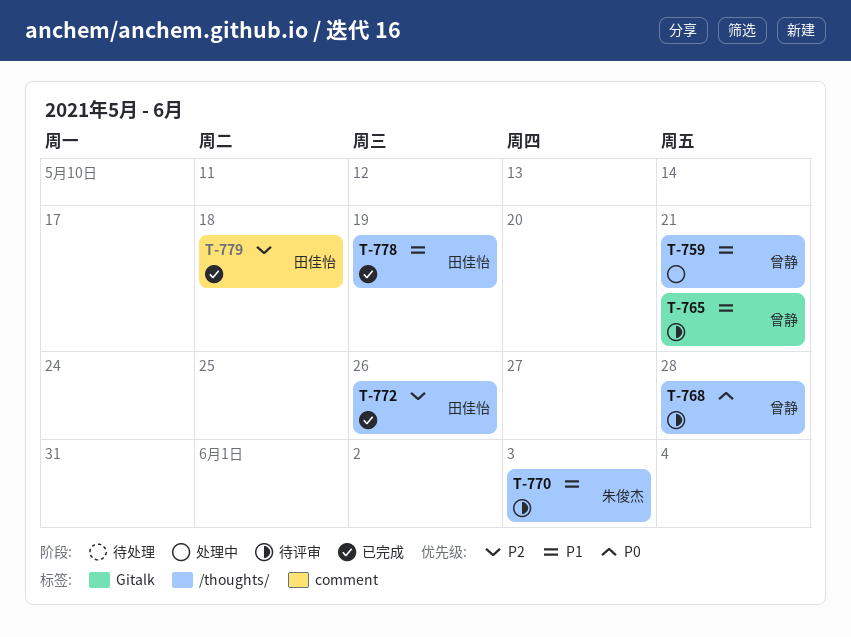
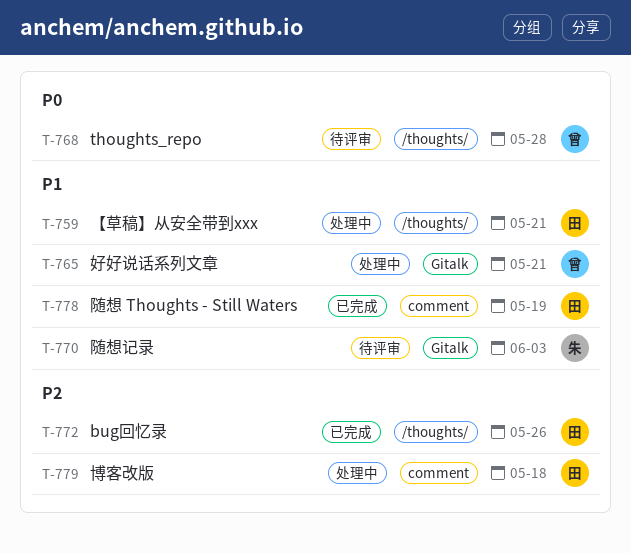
T-759, owner: 曾静 -> 田佳怡
T-765, status: 待评审 -> 处理中
T-770, label: /thoughts/ -> Gitalk
T-778, label: /thoughts/ -> comment
T-779, status: 已完成 -> 处理中

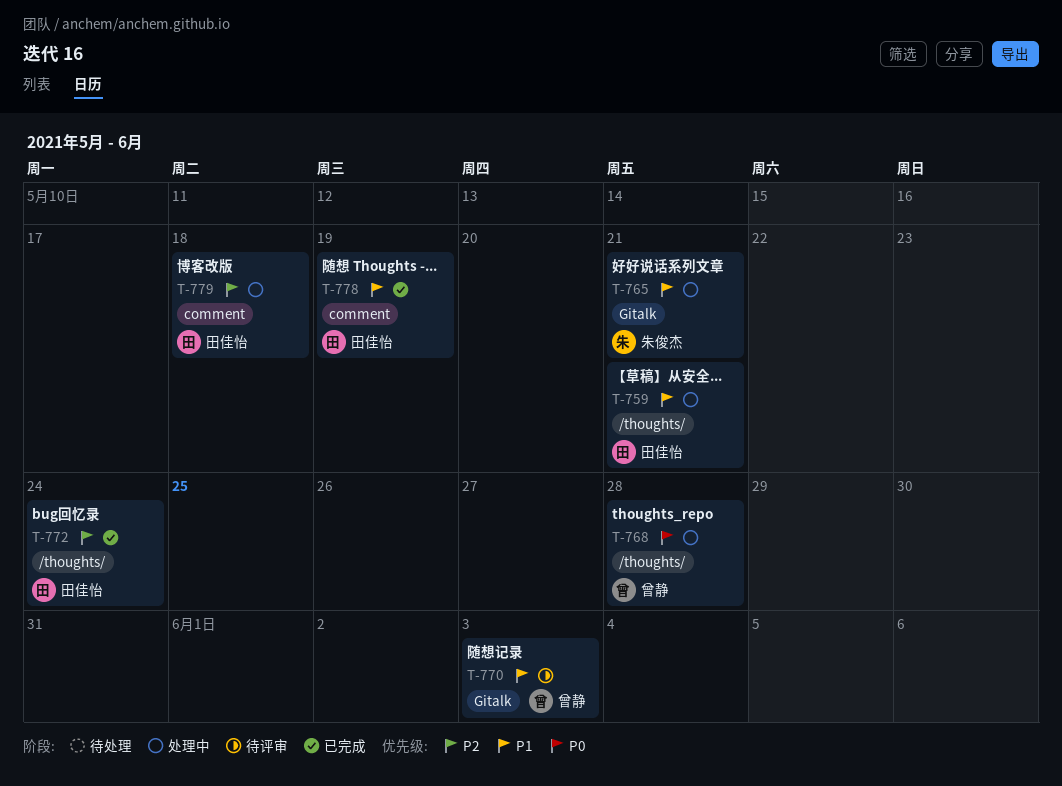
T-765, owner: 曾静 -> 朱俊杰
T-768, status: 待评审 -> 处理中
T-770, owner: 朱俊杰 -> 曾静
T-772, due: May 26 -> May 24

